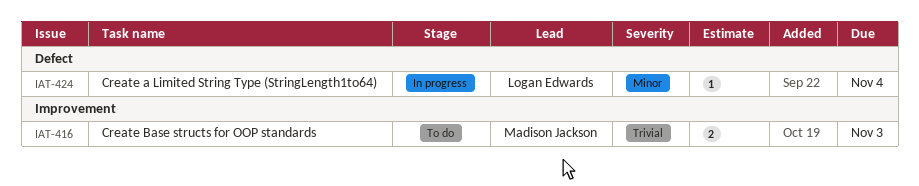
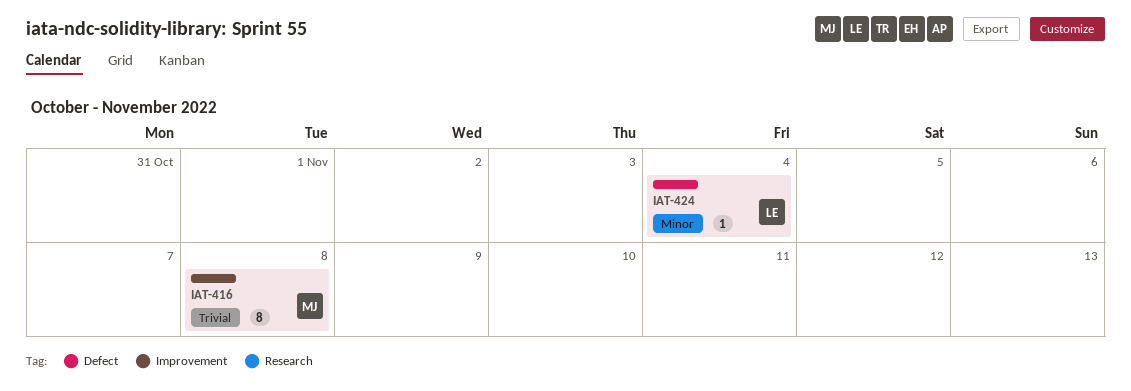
IAT-416, estimate: 2 -> 8
IAT-416, due: Nov 3 -> Nov 8

